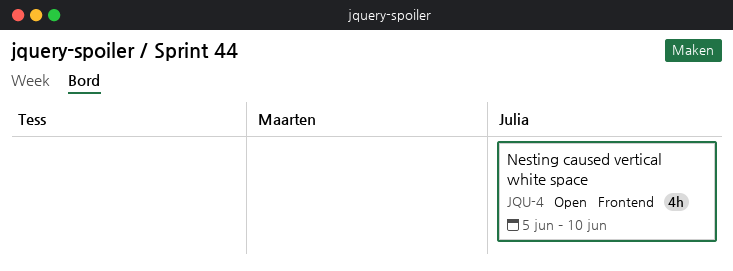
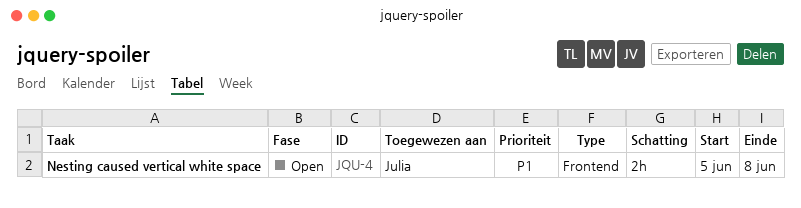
JQU-4, estimate: 4h -> 2h
JQU-4, due: Jun 10 -> Jun 8

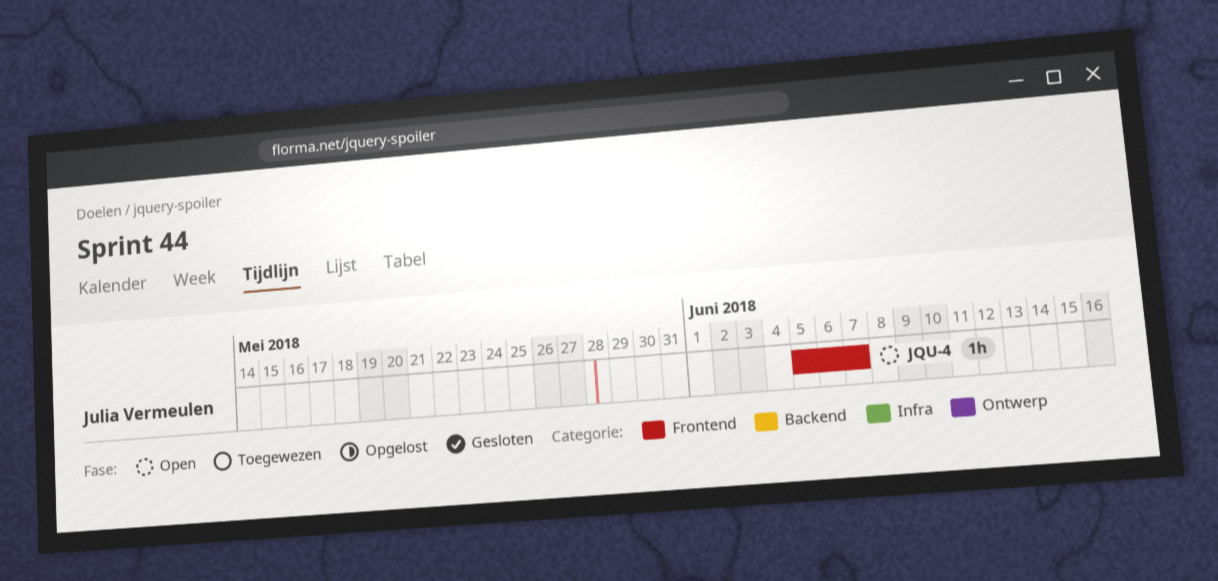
JQU-4, estimate: 2h -> 1h
JQU-4, due: Jun 8 -> Jun 7

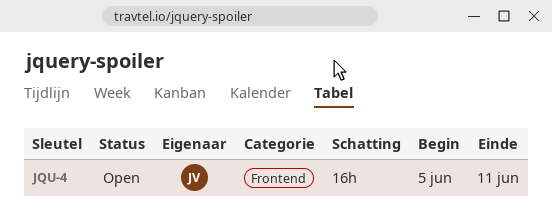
JQU-4, estimate: 1h -> 16h
JQU-4, due: Jun 7 -> Jun 11

